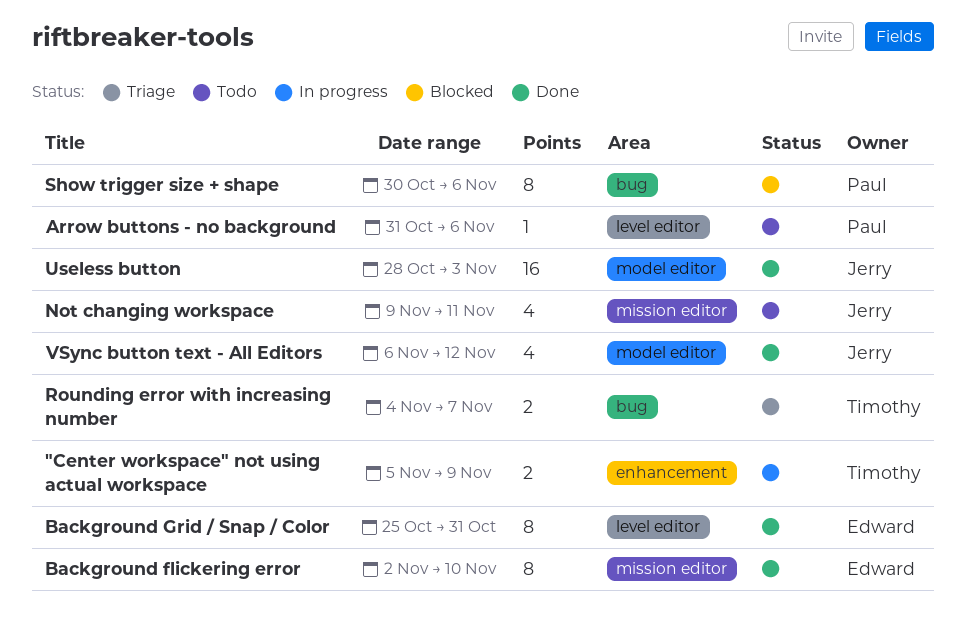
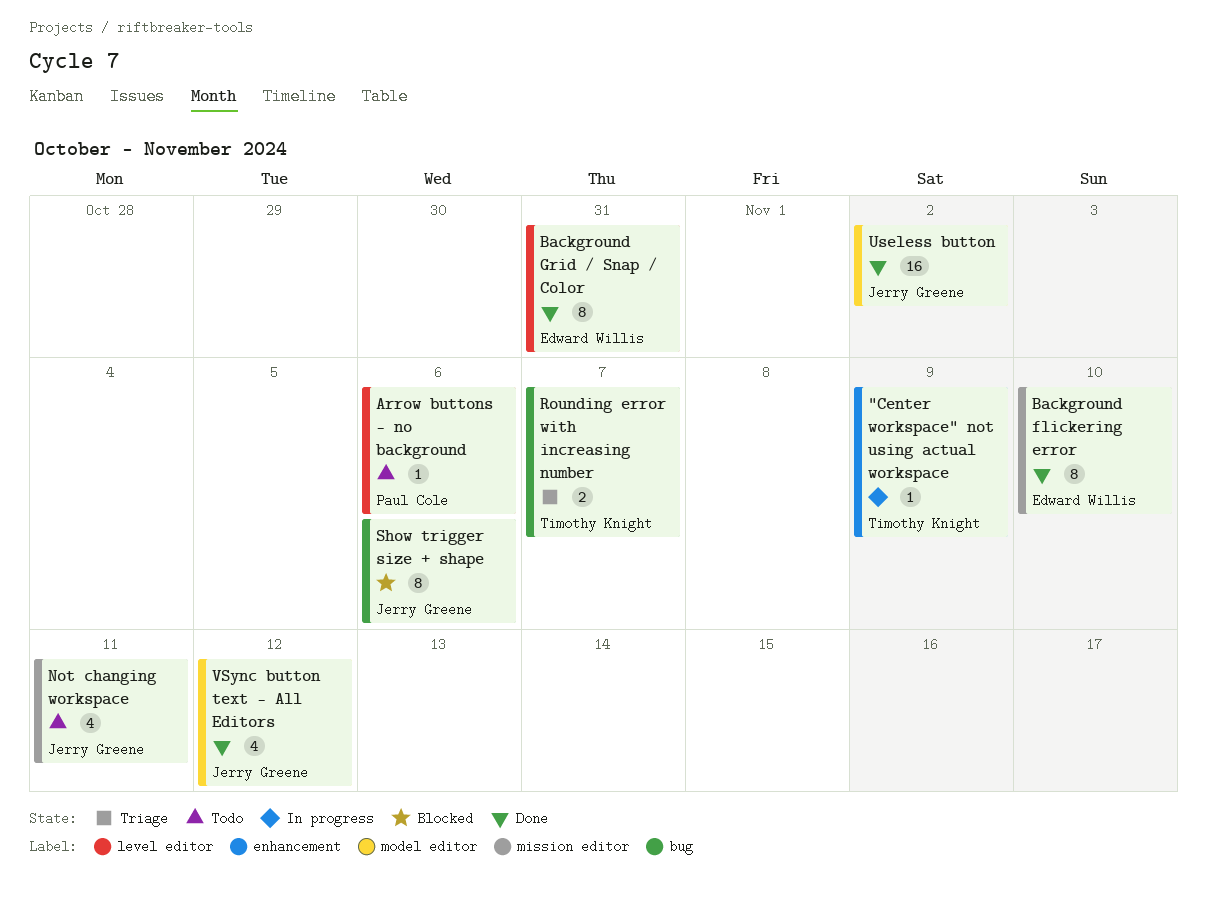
"Center workspace" not using actual workspace, estimate: 2 -> 1
Show trigger size + shape, owner: Paul Cole -> Jerry Greene
Useless button, due: Nov 3 -> Nov 2

